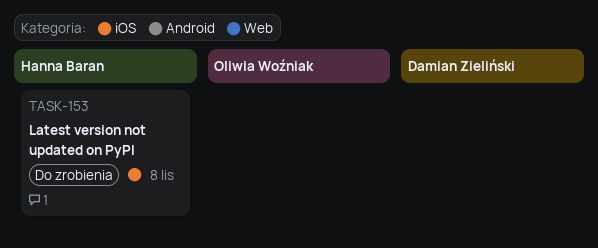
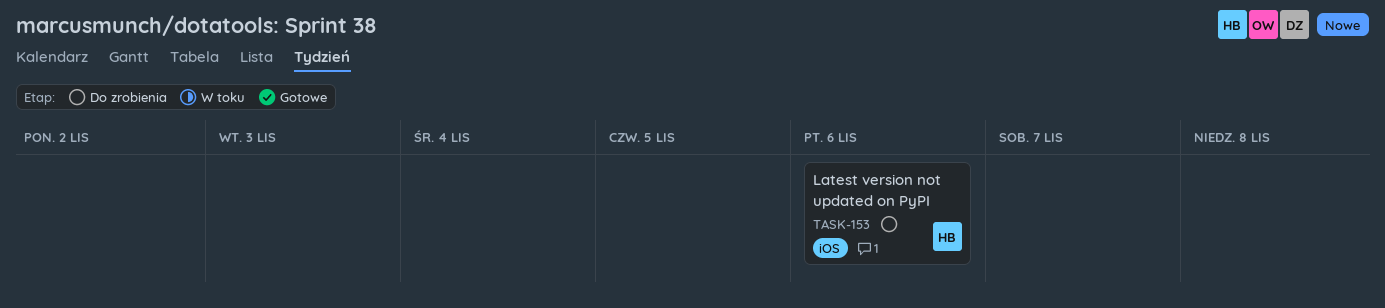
TASK-153, due: Nov 8 -> Nov 6

